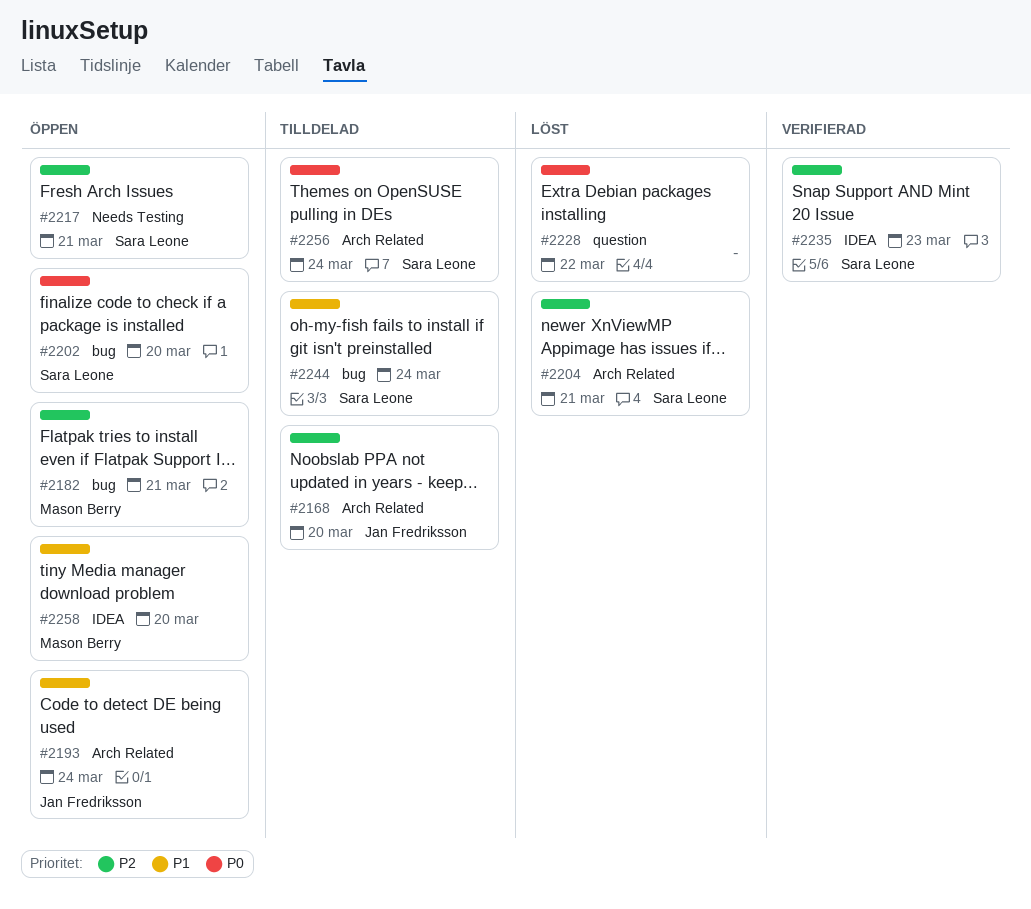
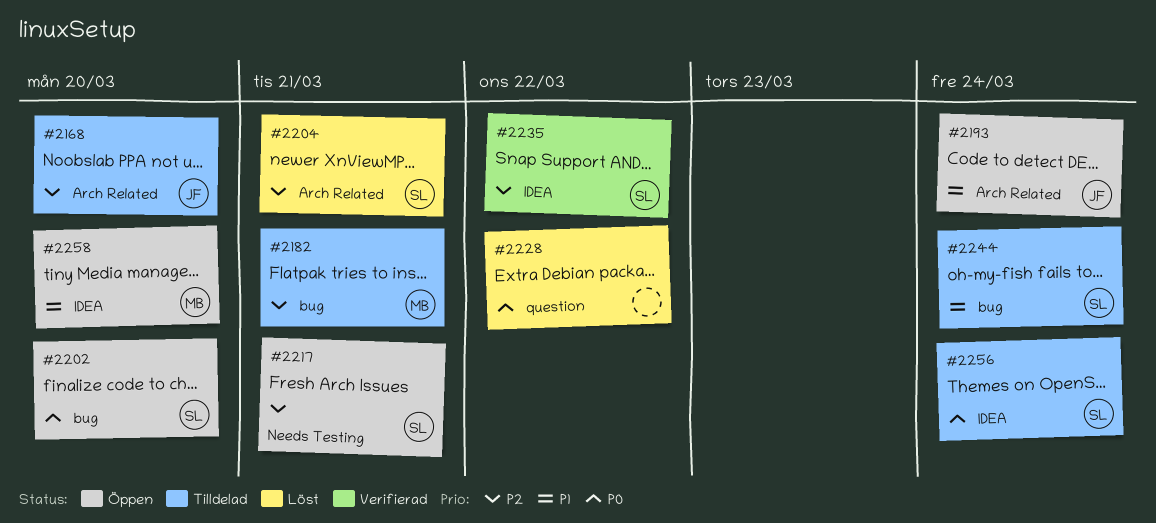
#2182, status: Öppen -> Tilldelad
#2235, due: Mar 23 -> Mar 22
#2256, label: Arch Related -> IDEA

